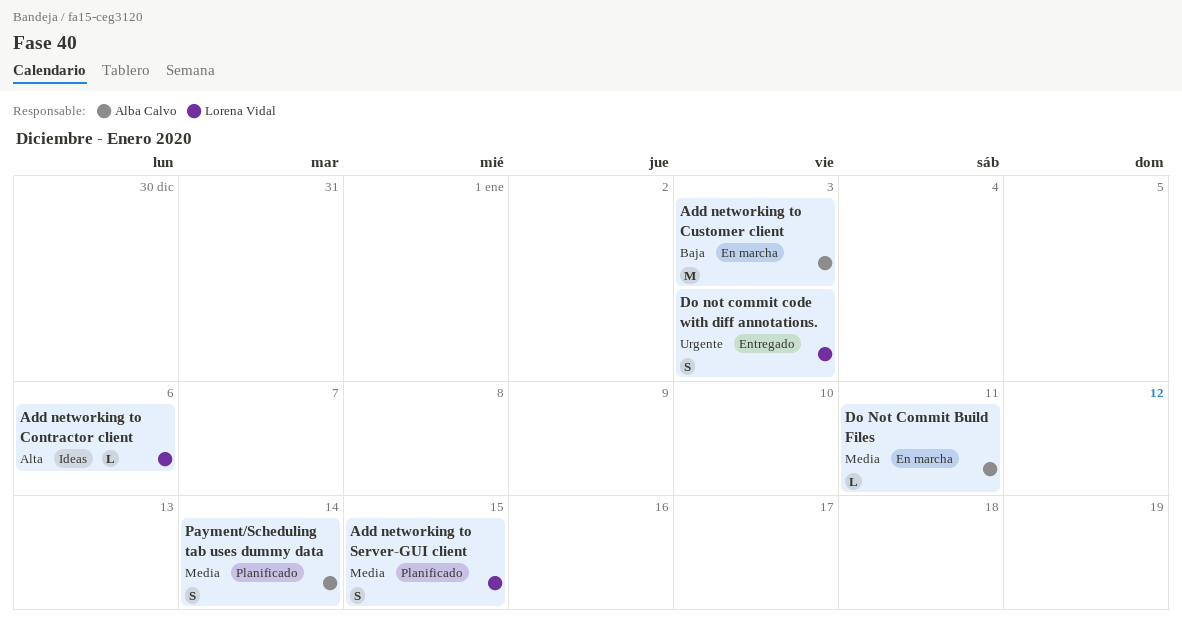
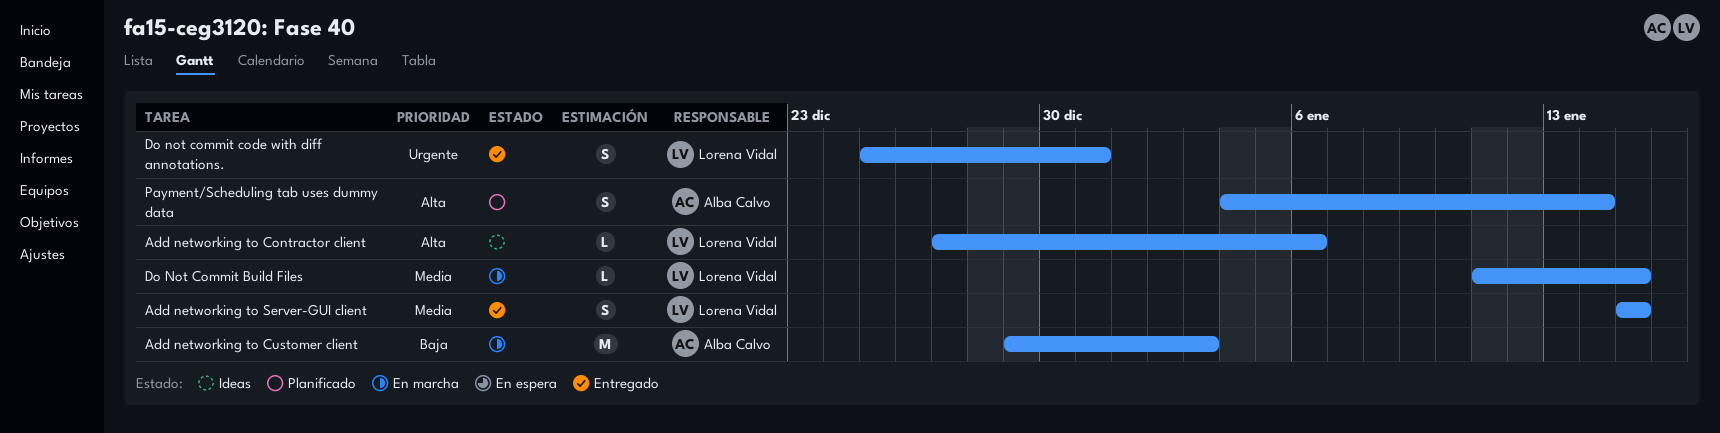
Add networking to Server-GUI client, status: Planificado -> Entregado
Do Not Commit Build Files, owner: Alba Calvo -> Lorena Vidal
Do Not Commit Build Files, due: Jan 11 -> Jan 15
Do not commit code with diff annotations., due: Jan 3 -> Dec 31
Payment/Scheduling tab uses dummy data, priority: Media -> Alta

